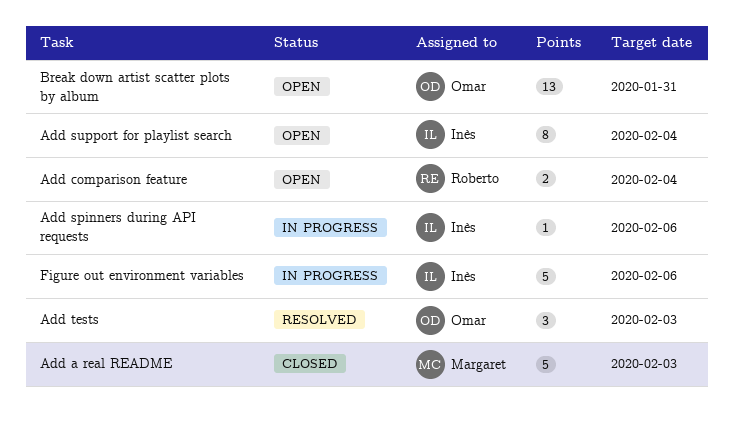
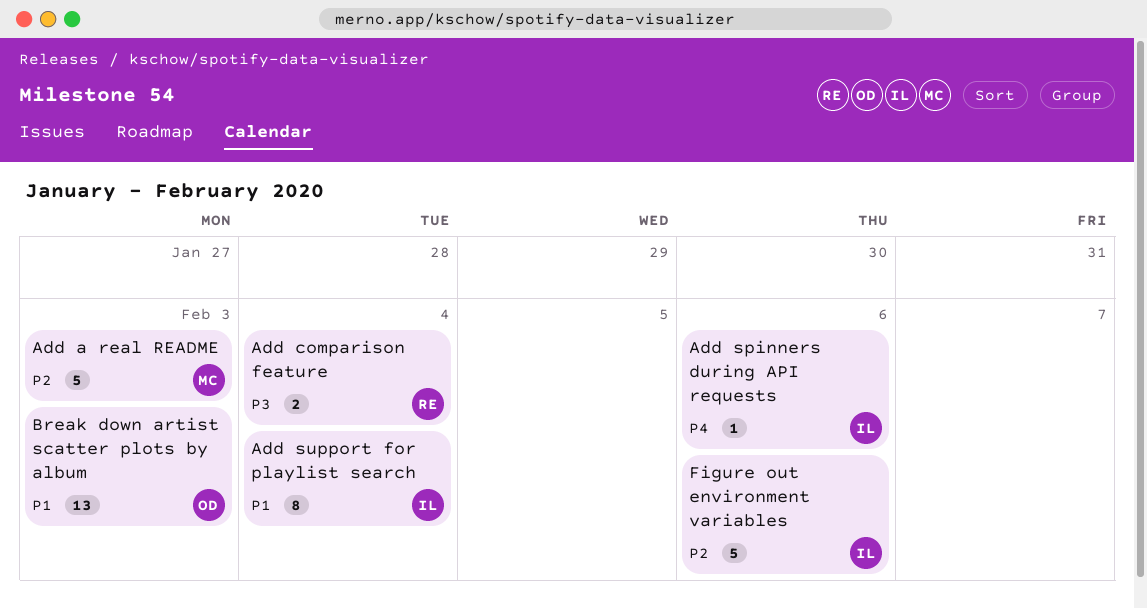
Add tests: present -> none
Break down artist scatter plots by album, due: Jan 31 -> Feb 3

